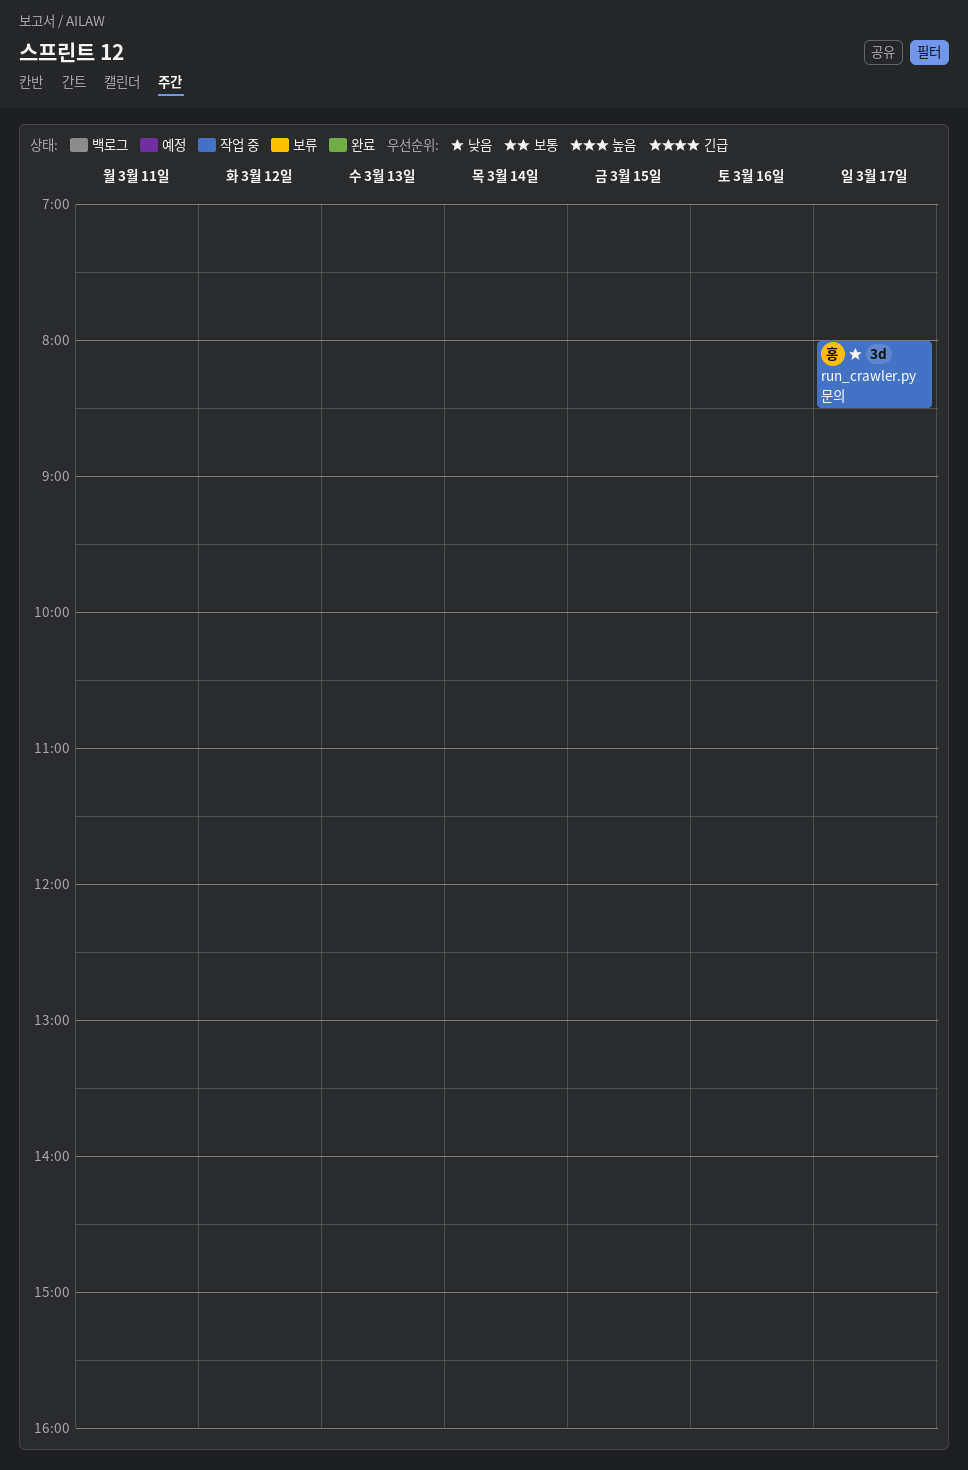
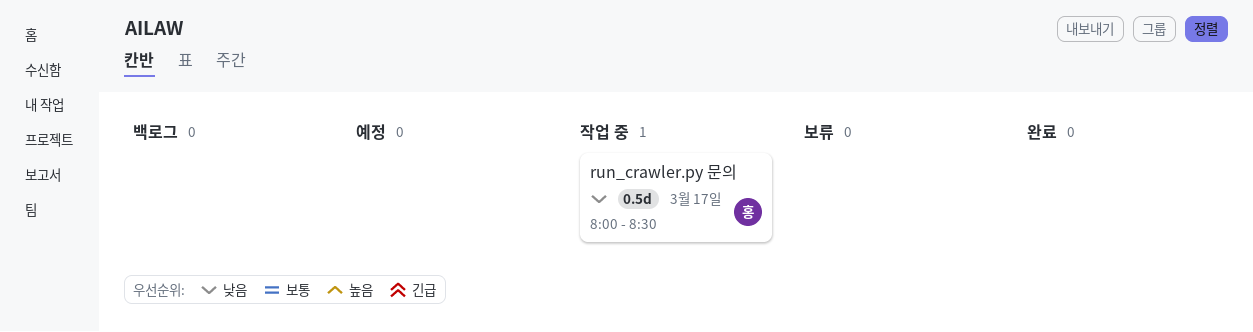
run_crawler.py 문의, estimate: 3d -> 0.5d

